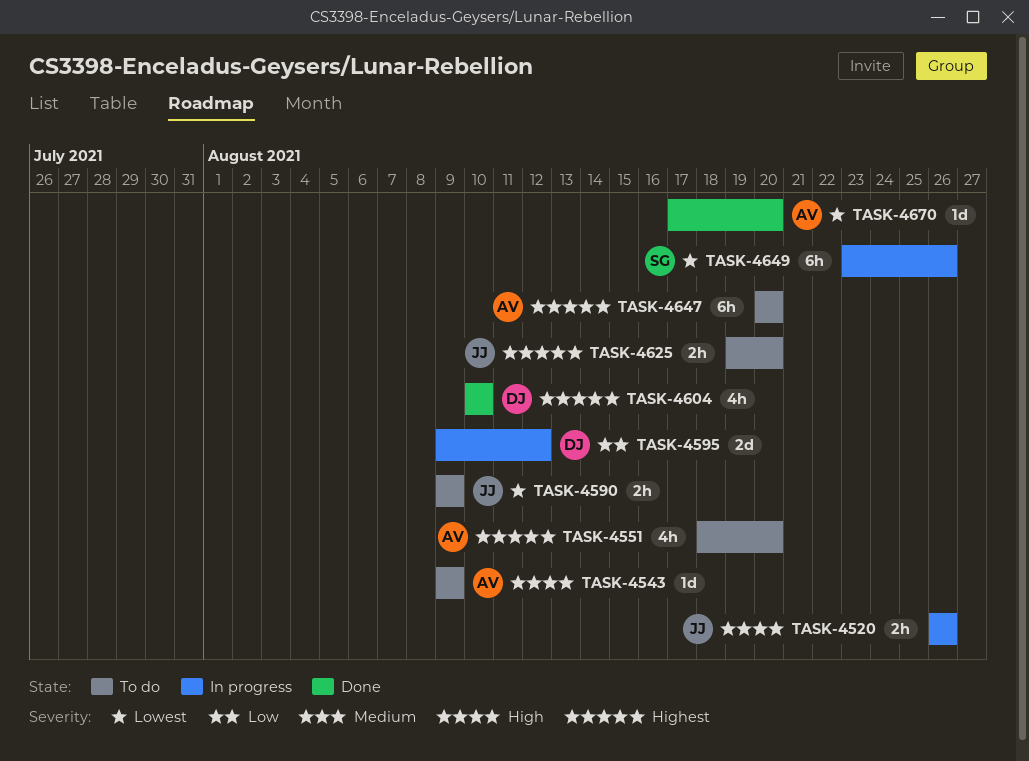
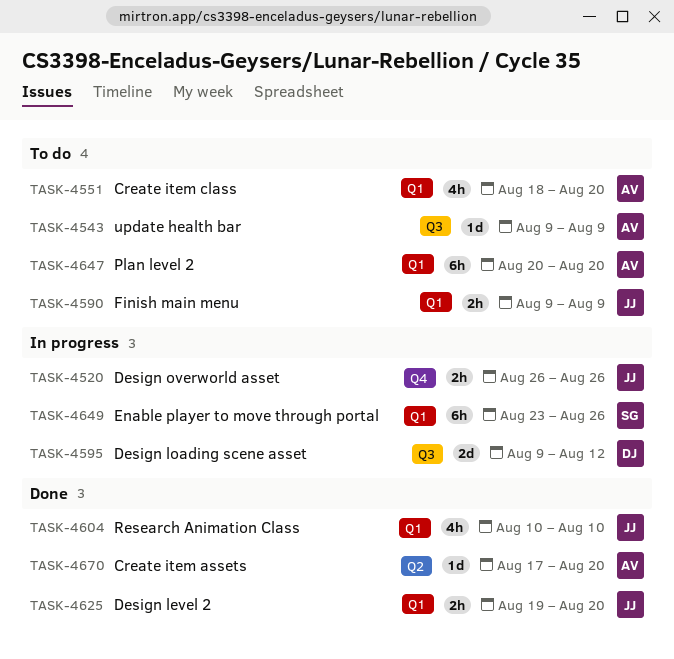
TASK-4604, owner: DJ -> JJ
TASK-4625, status: To do -> Done

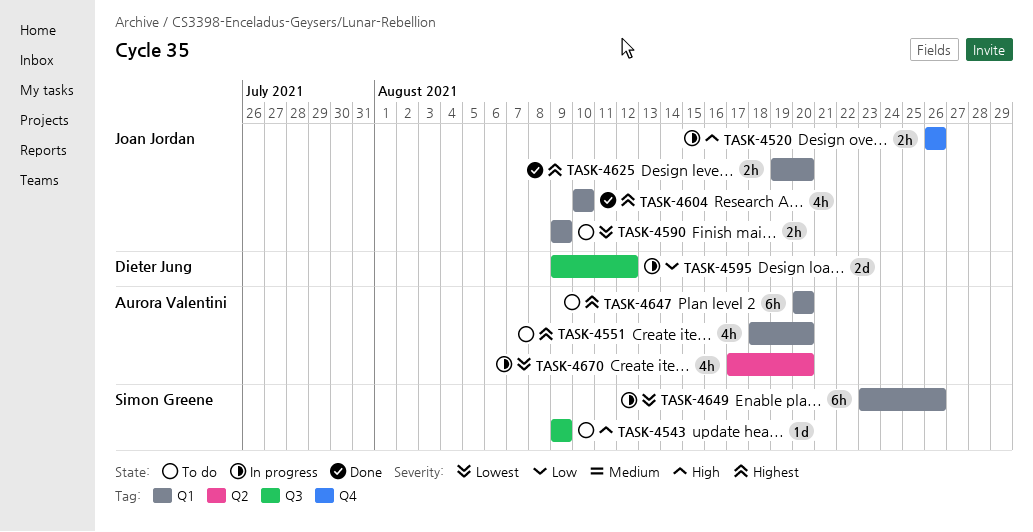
TASK-4543, owner: Aurora Valentini -> Simon Greene
TASK-4670, status: Done -> In progress
TASK-4670, estimate: 1d -> 4h

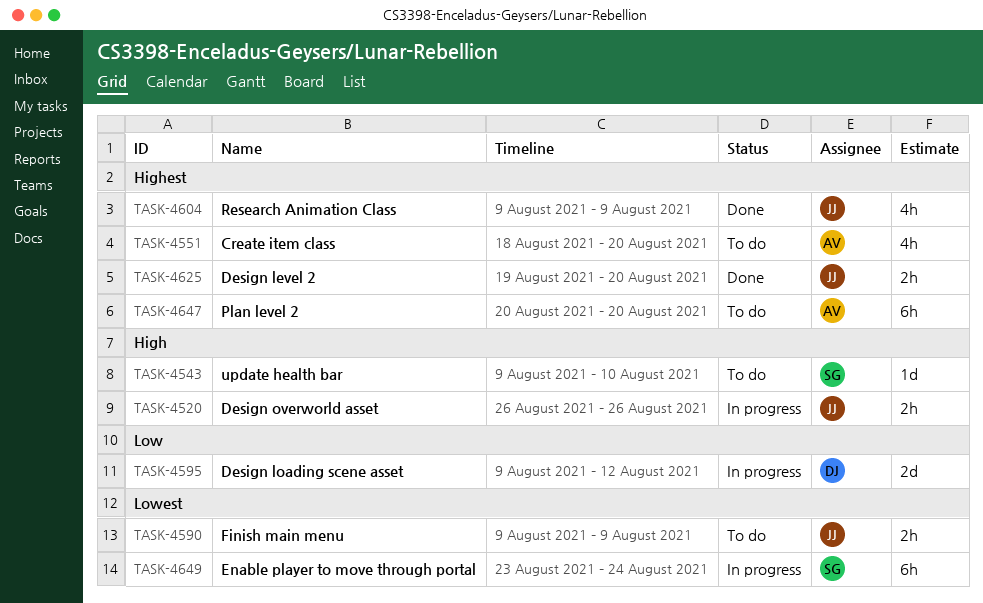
TASK-4543, due: Aug 9 -> Aug 10
TASK-4604, start: Aug 10 -> Aug 9
TASK-4604, due: Aug 10 -> Aug 9
TASK-4649, due: Aug 26 -> Aug 24
TASK-4670: present -> none

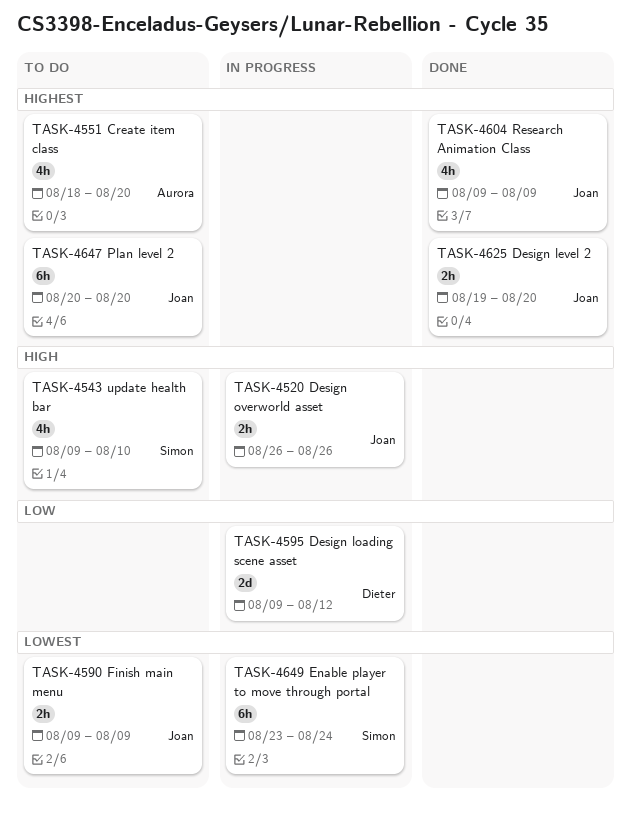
TASK-4543, estimate: 1d -> 4h
TASK-4647, owner: Aurora -> Joan

